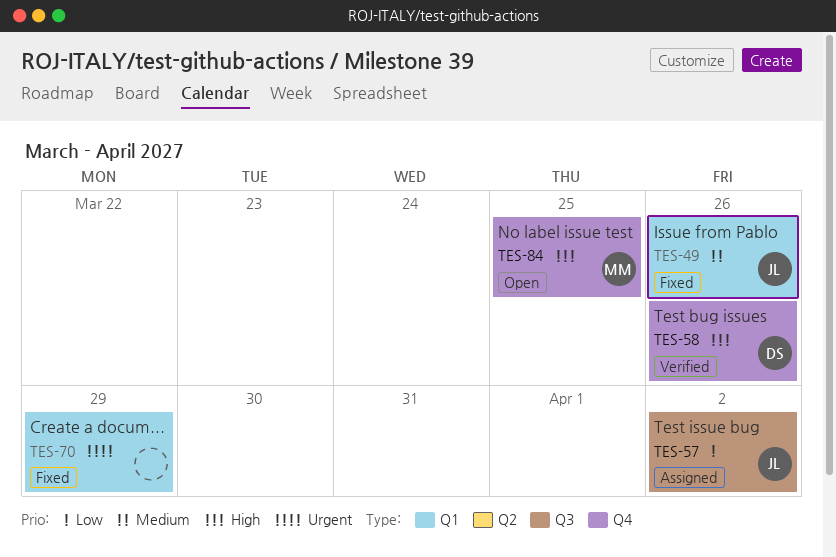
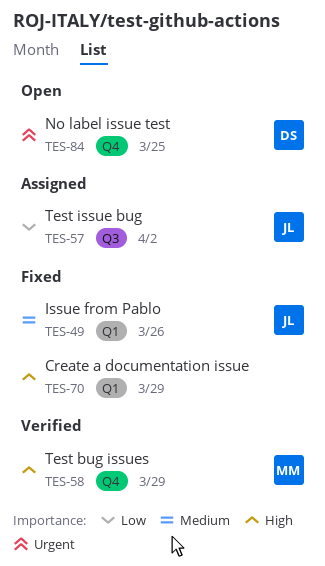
TES-58, owner: DS -> MM
TES-58, due: Mar 26 -> Mar 29
TES-70, priority: Urgent -> High
TES-84, owner: MM -> DS
TES-84, priority: High -> Urgent

